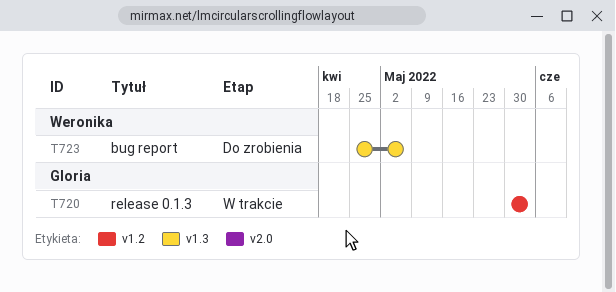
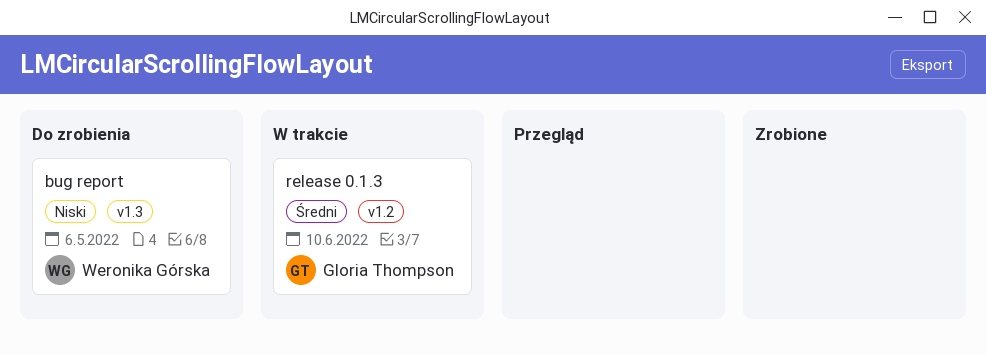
release 0.1.3, due: Jun 3 -> Jun 10

